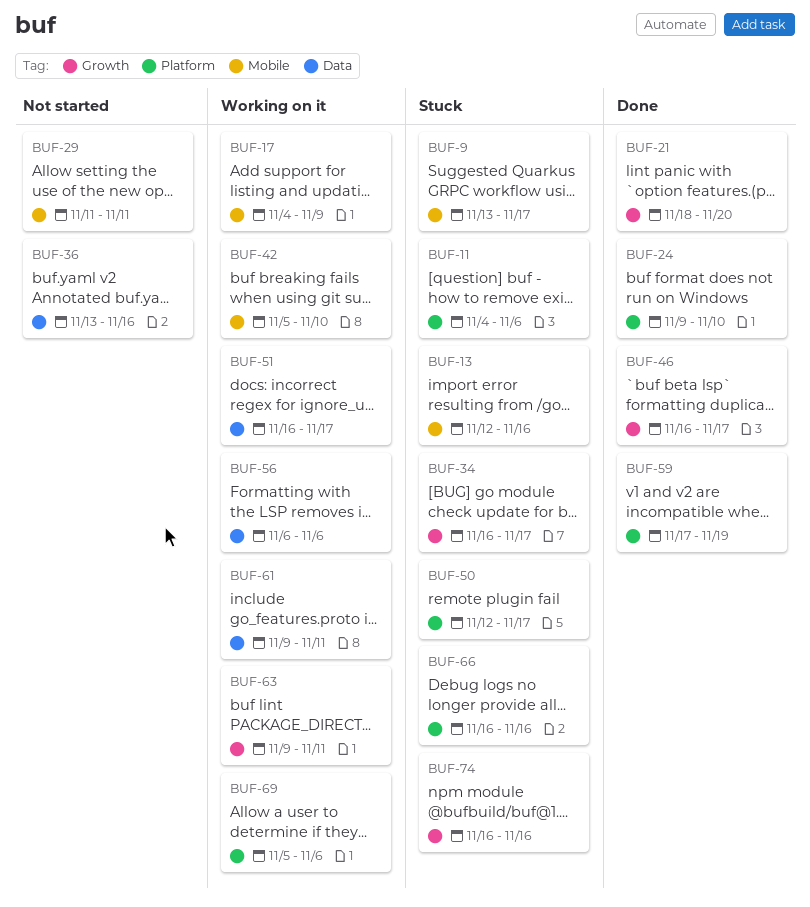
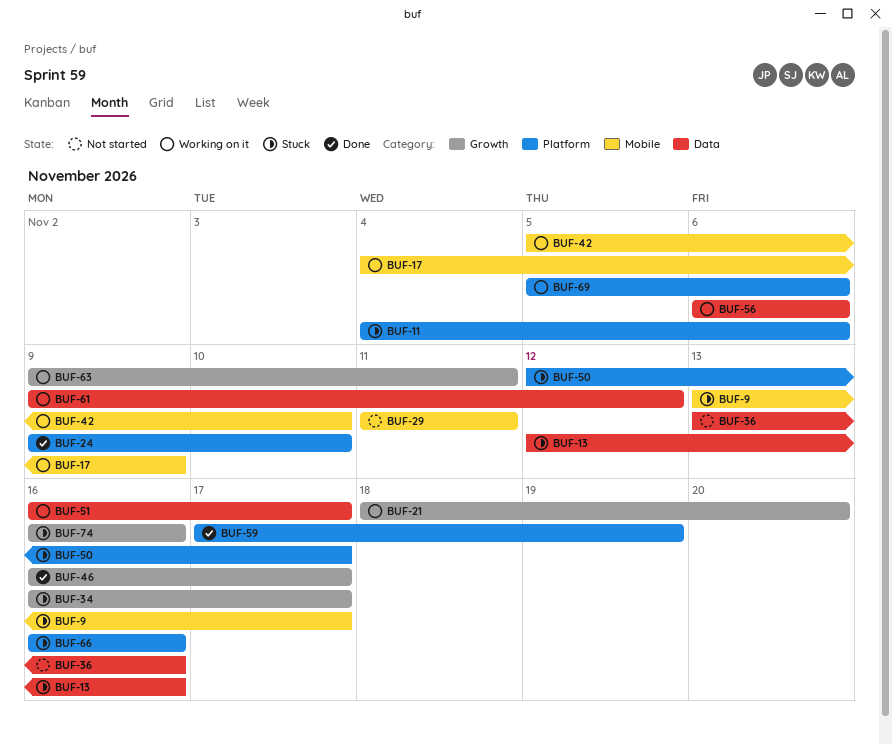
BUF-13, label: Mobile -> Data
BUF-21, status: Done -> Working on it
BUF-61, due: Nov 11 -> Nov 12

